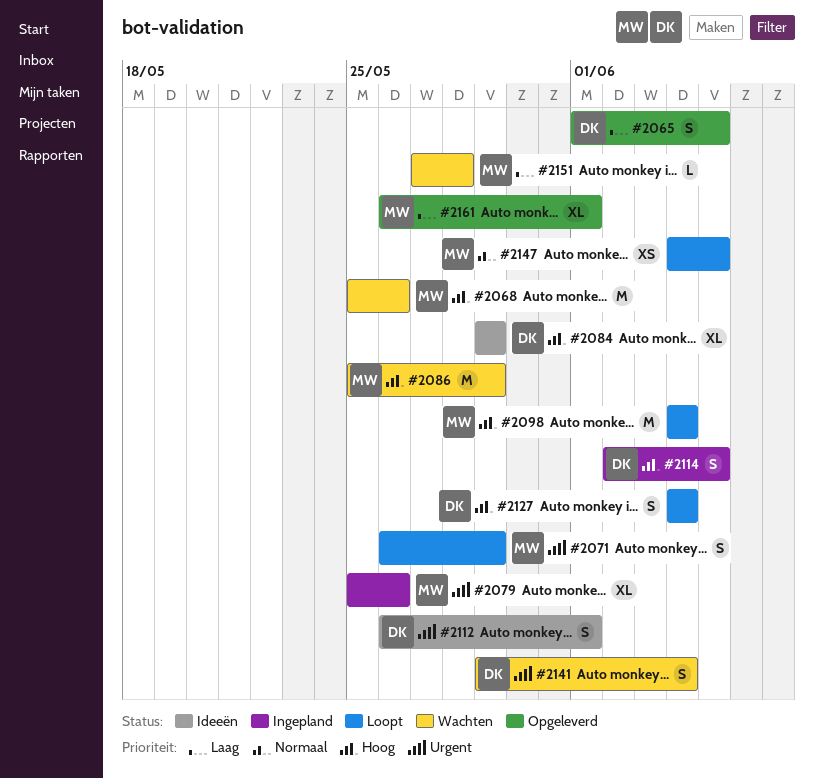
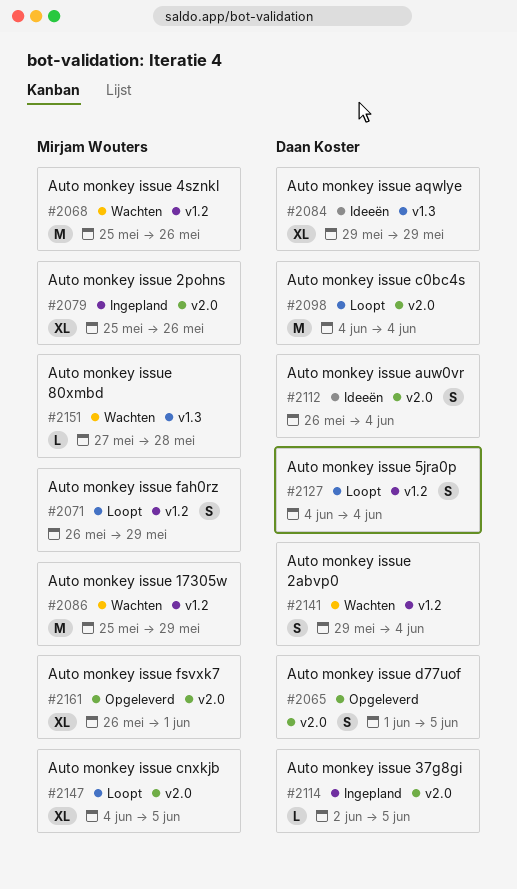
#2098, owner: Mirjam Wouters -> Daan Koster
#2112, due: Jun 1 -> Jun 4
#2114, estimate: S -> L
#2147, estimate: XS -> XL

